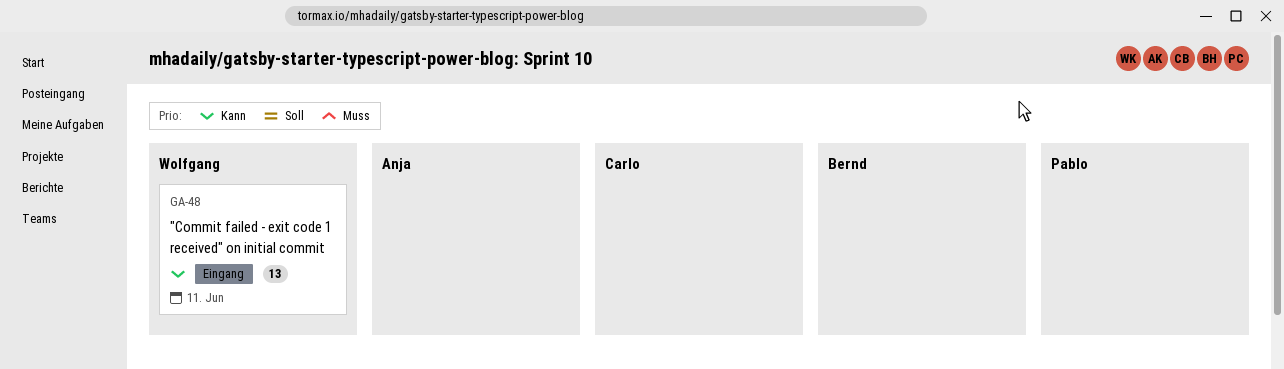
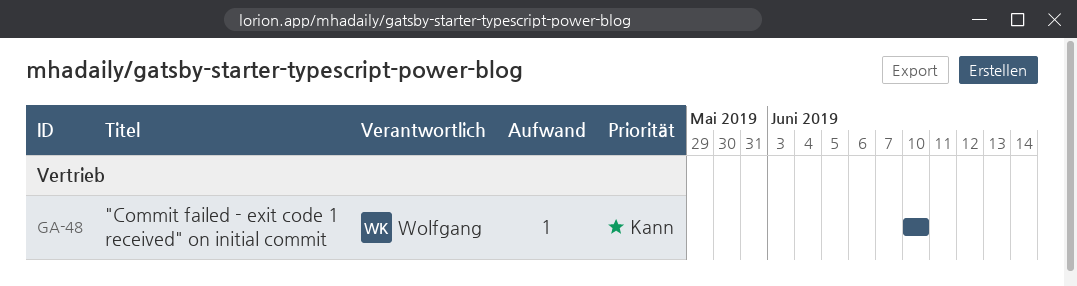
GA-48, estimate: 13 -> 1
GA-48, due: Jun 11 -> Jun 10

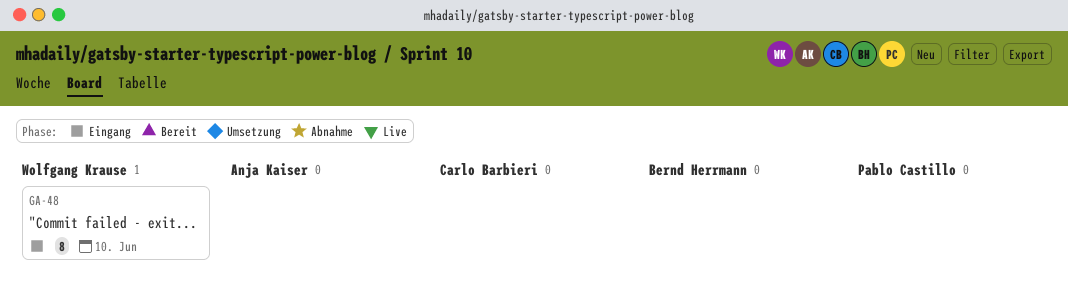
GA-48, estimate: 1 -> 8

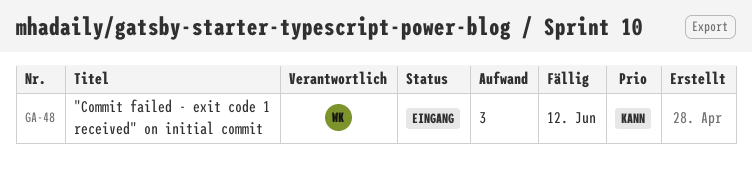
GA-48, estimate: 8 -> 3
GA-48, due: Jun 10 -> Jun 12

